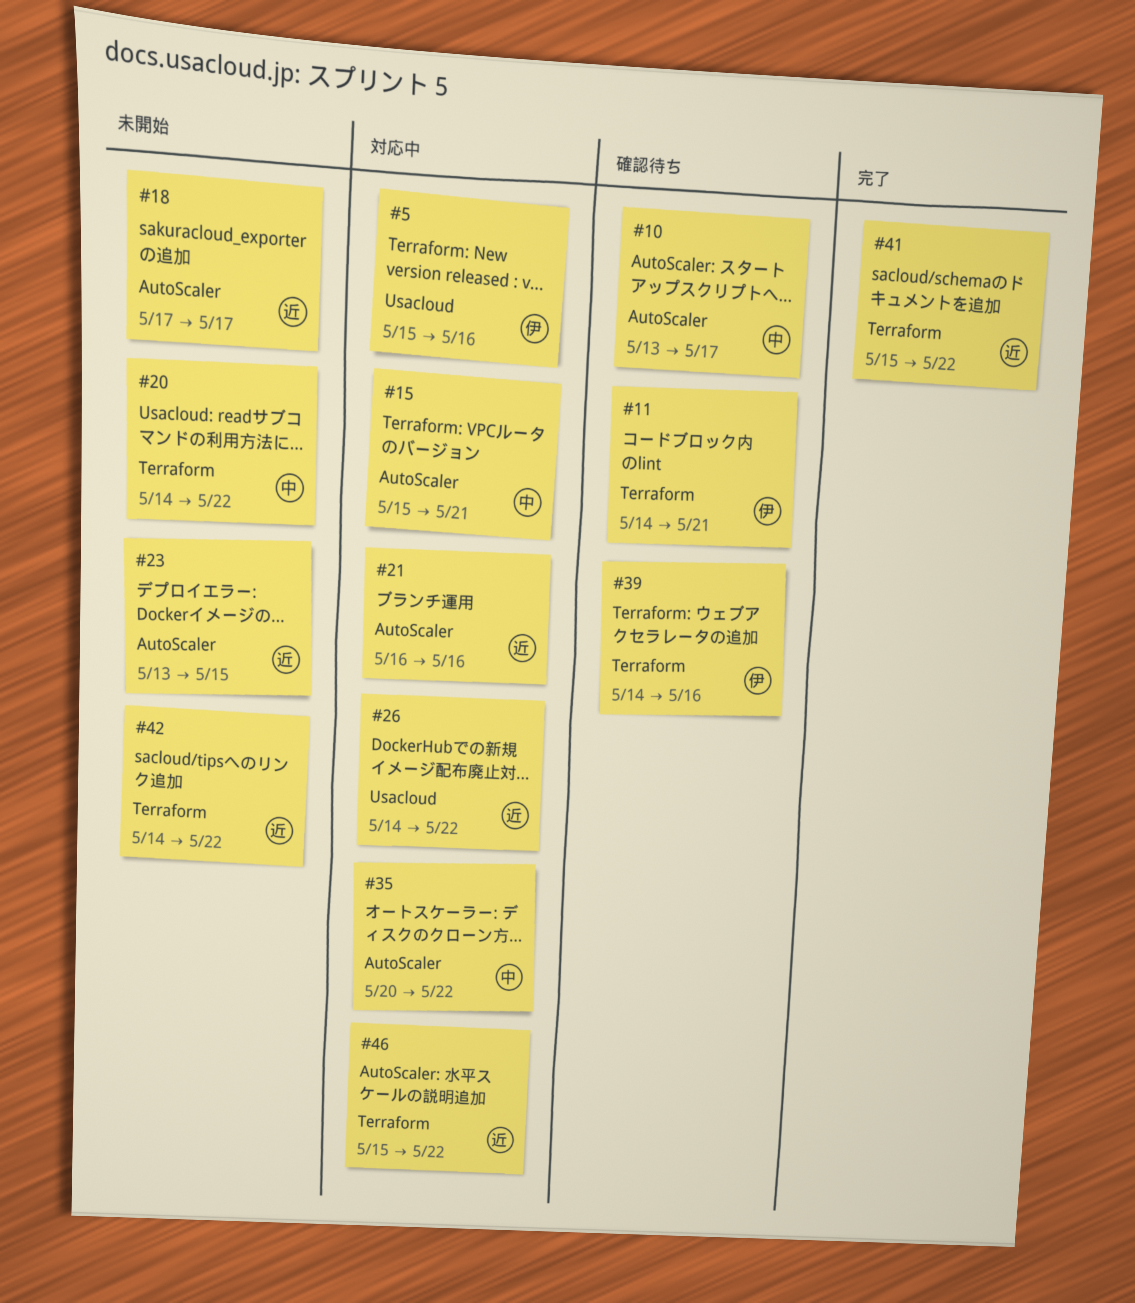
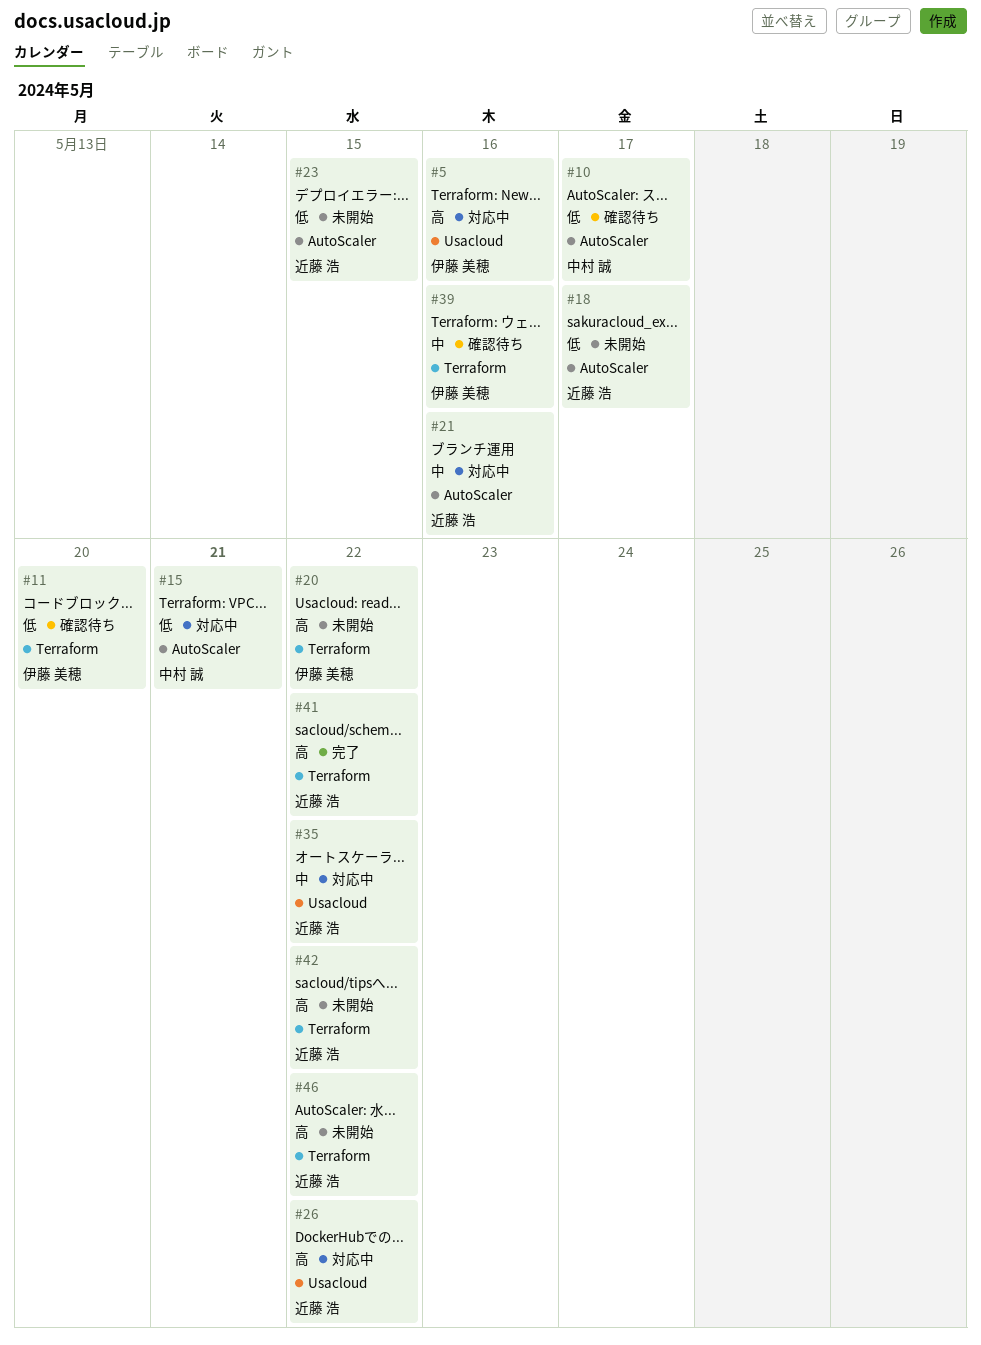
#11, due: May 21 -> May 20
#20, owner: 中村 誠 -> 伊藤 美穂
#35, owner: 中村 誠 -> 近藤 浩
#35, label: AutoScaler -> Usacloud
#46, status: 対応中 -> 未開始

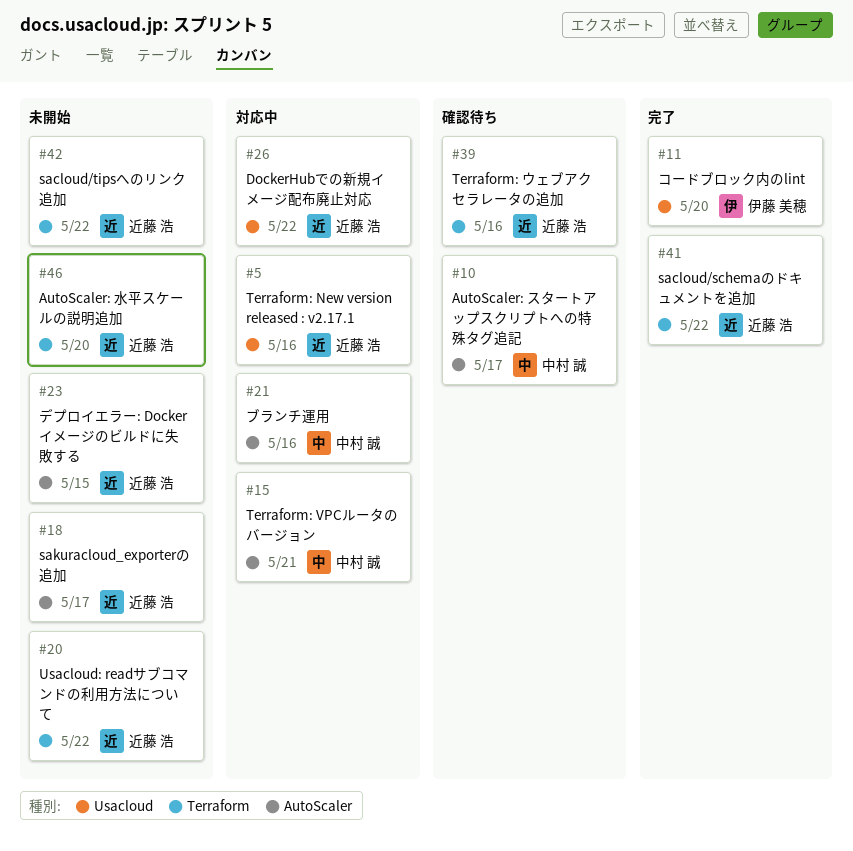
#5, owner: 伊藤 美穂 -> 近藤 浩
#11, status: 確認待ち -> 完了
#11, label: Terraform -> Usacloud
#20, owner: 伊藤 美穂 -> 近藤 浩
#21, owner: 近藤 浩 -> 中村 誠
#35: present -> none
#39, owner: 伊藤 美穂 -> 近藤 浩
#46, due: May 22 -> May 20

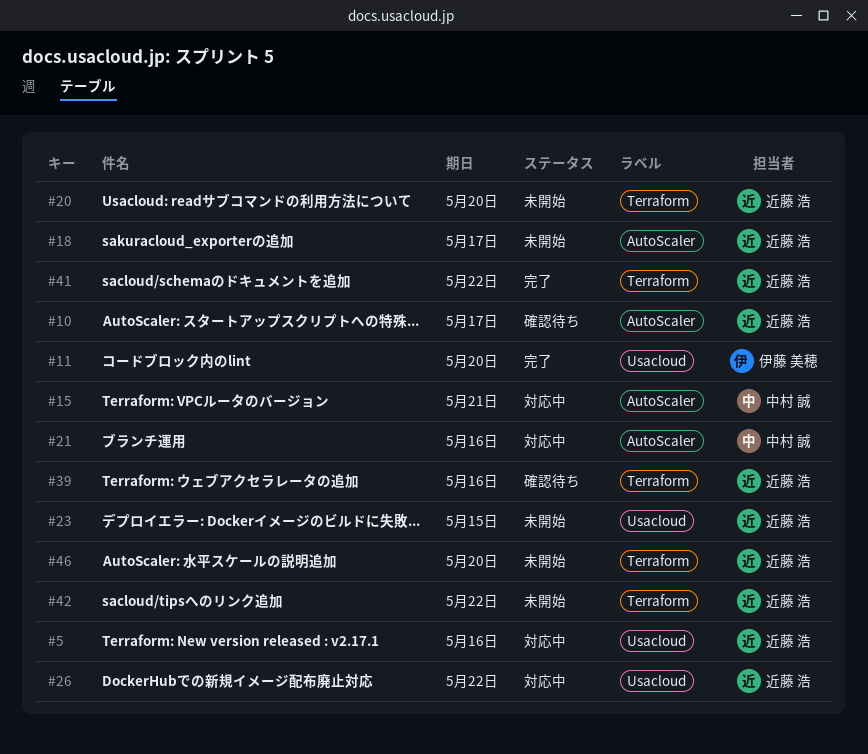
#10, owner: 中村 誠 -> 近藤 浩
#20, due: May 22 -> May 20
#23, label: AutoScaler -> Usacloud

